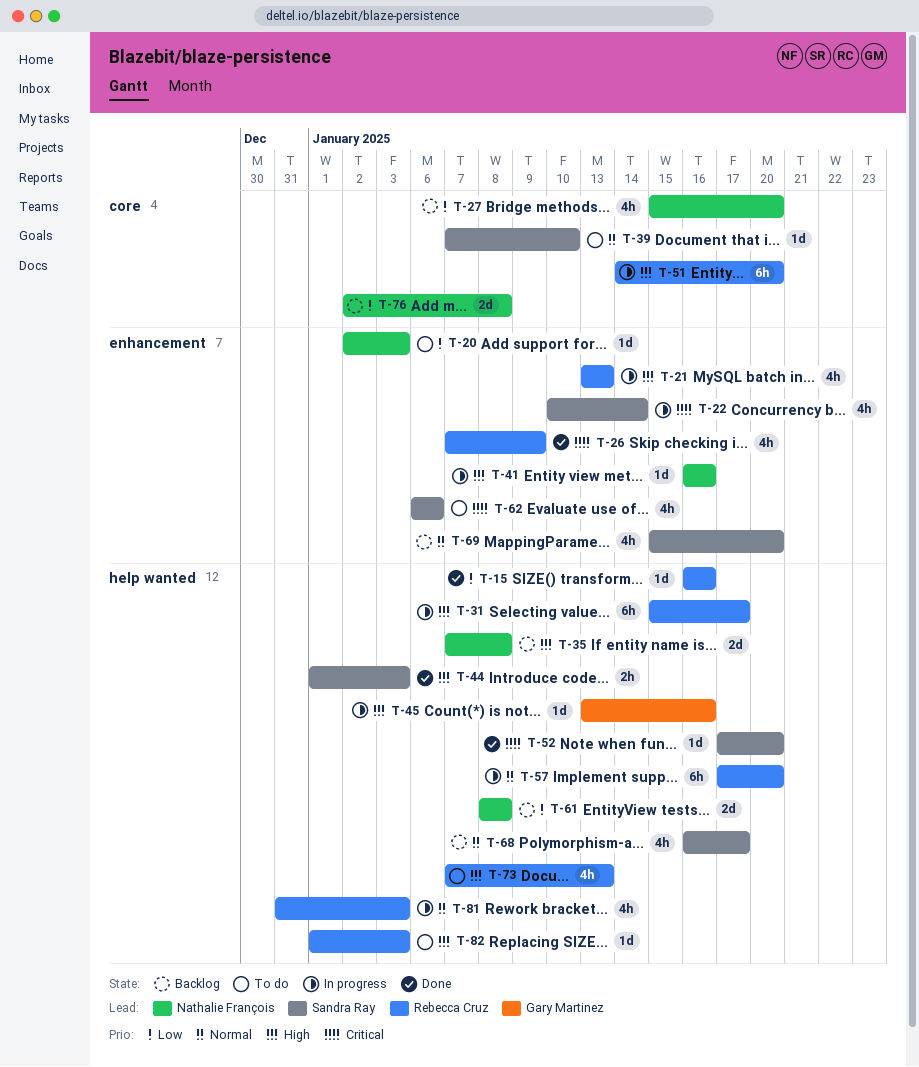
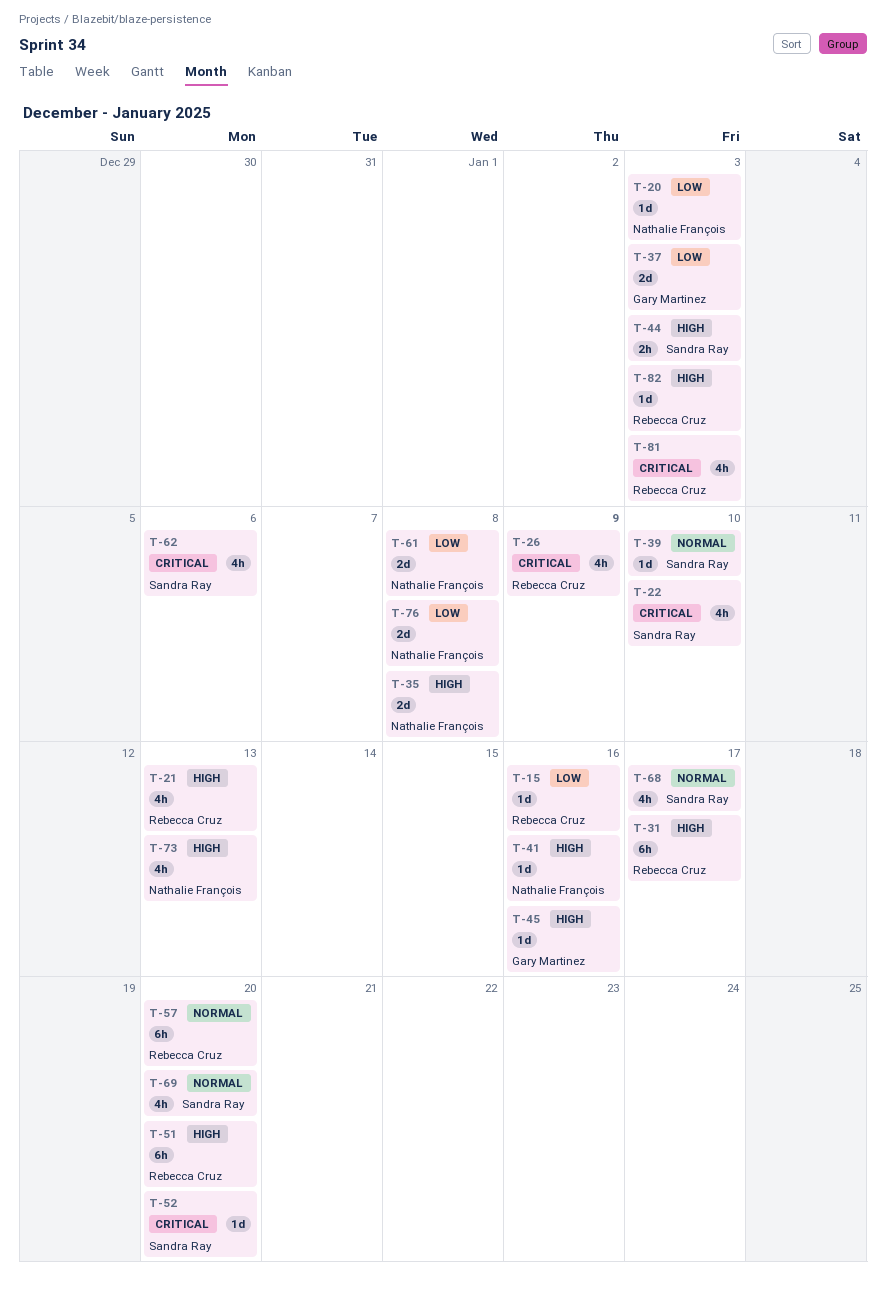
T-22, due: Jan 14 -> Jan 10
T-27: present -> none
T-37: none -> present
T-73, owner: Rebecca Cruz -> Nathalie François
T-81, priority: Normal -> Critical

